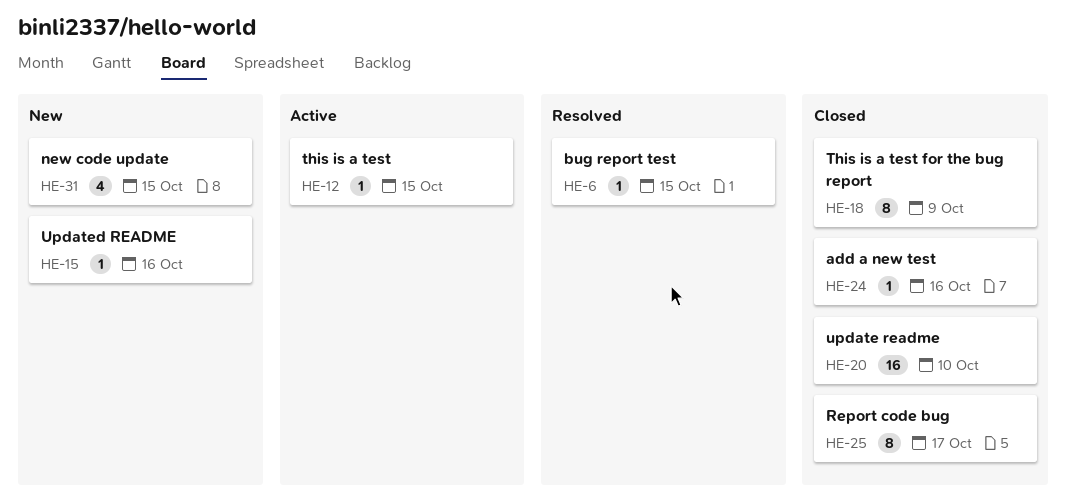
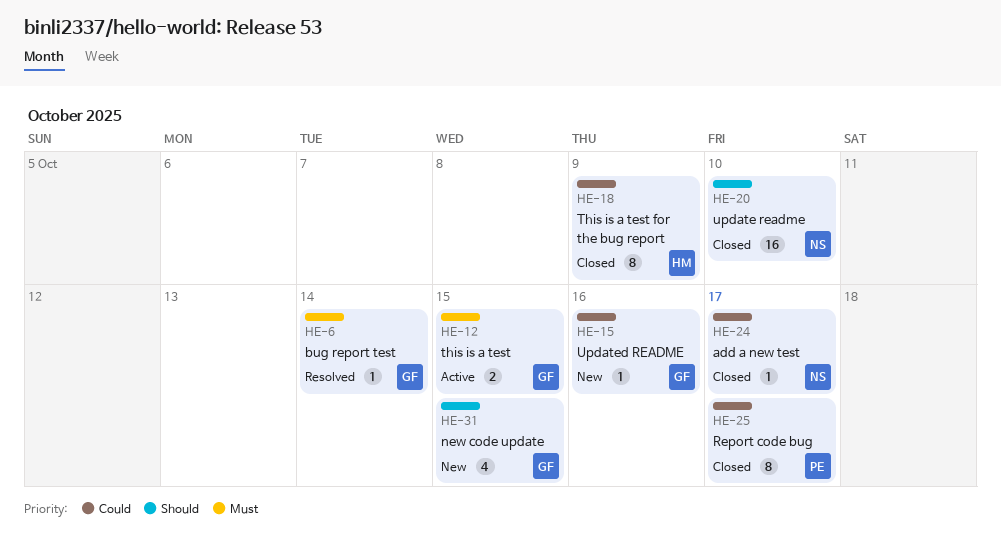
HE-6, due: Oct 15 -> Oct 14
HE-12, estimate: 1 -> 2
HE-24, due: Oct 16 -> Oct 17

